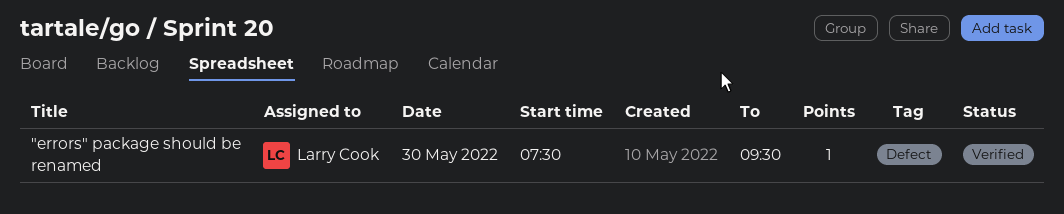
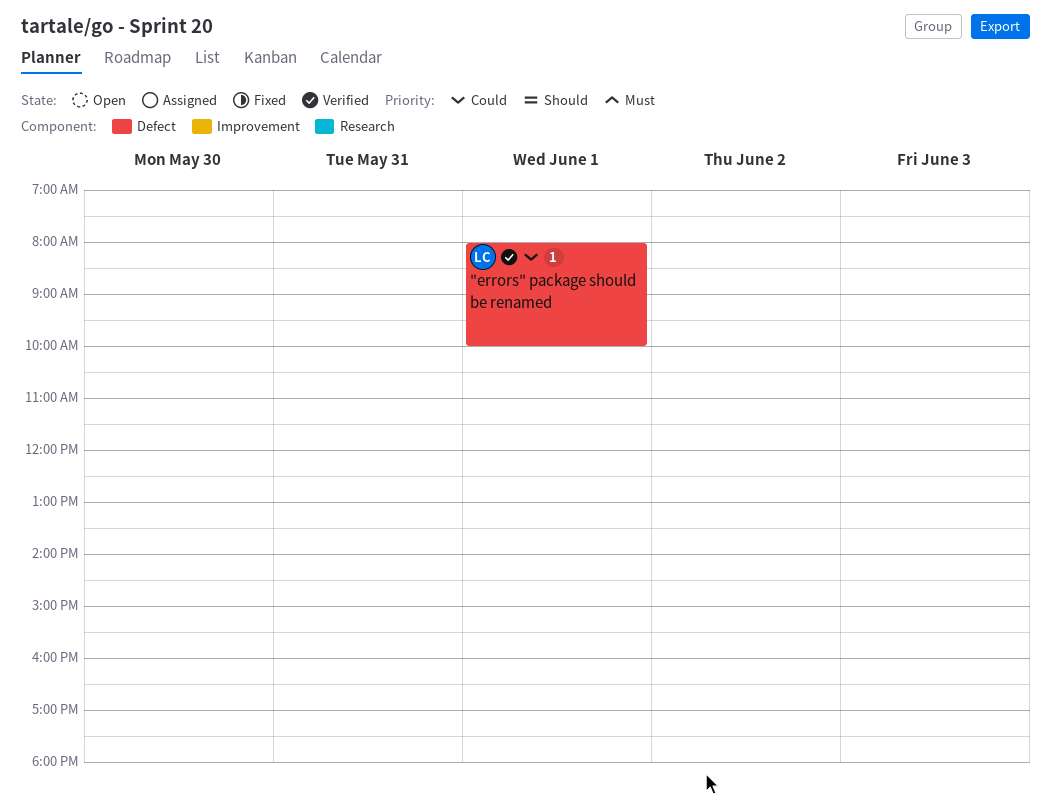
"errors" package should be renamed, day: May 30 -> Jun 1
"errors" package should be renamed, begins: 07:30 -> 08:00
"errors" package should be renamed, ends: 09:30 -> 10:00

